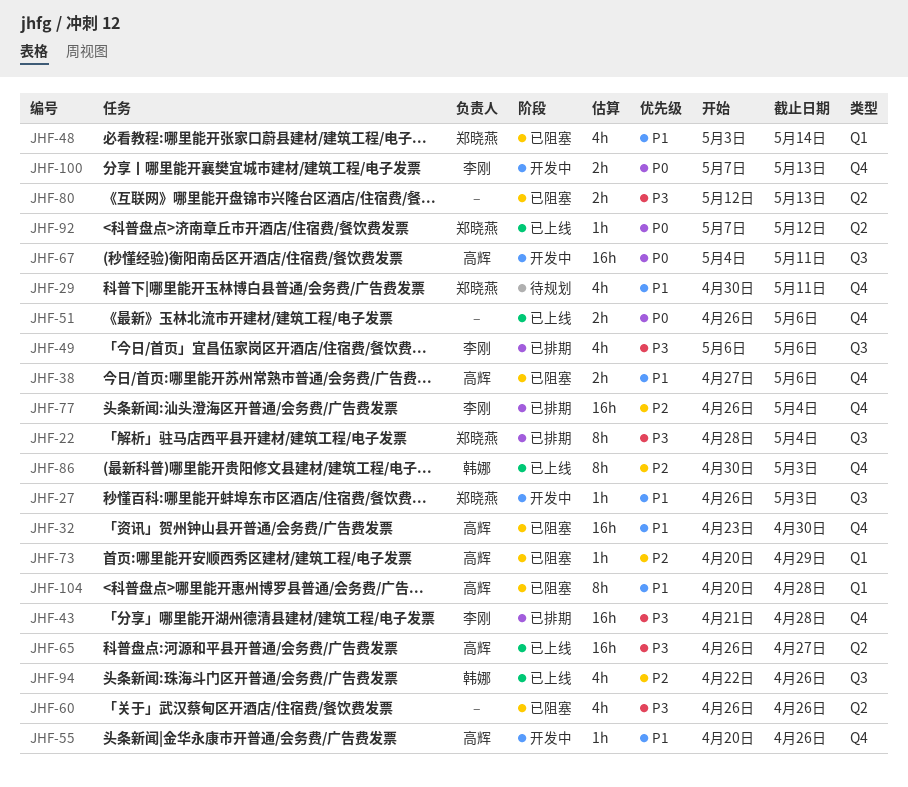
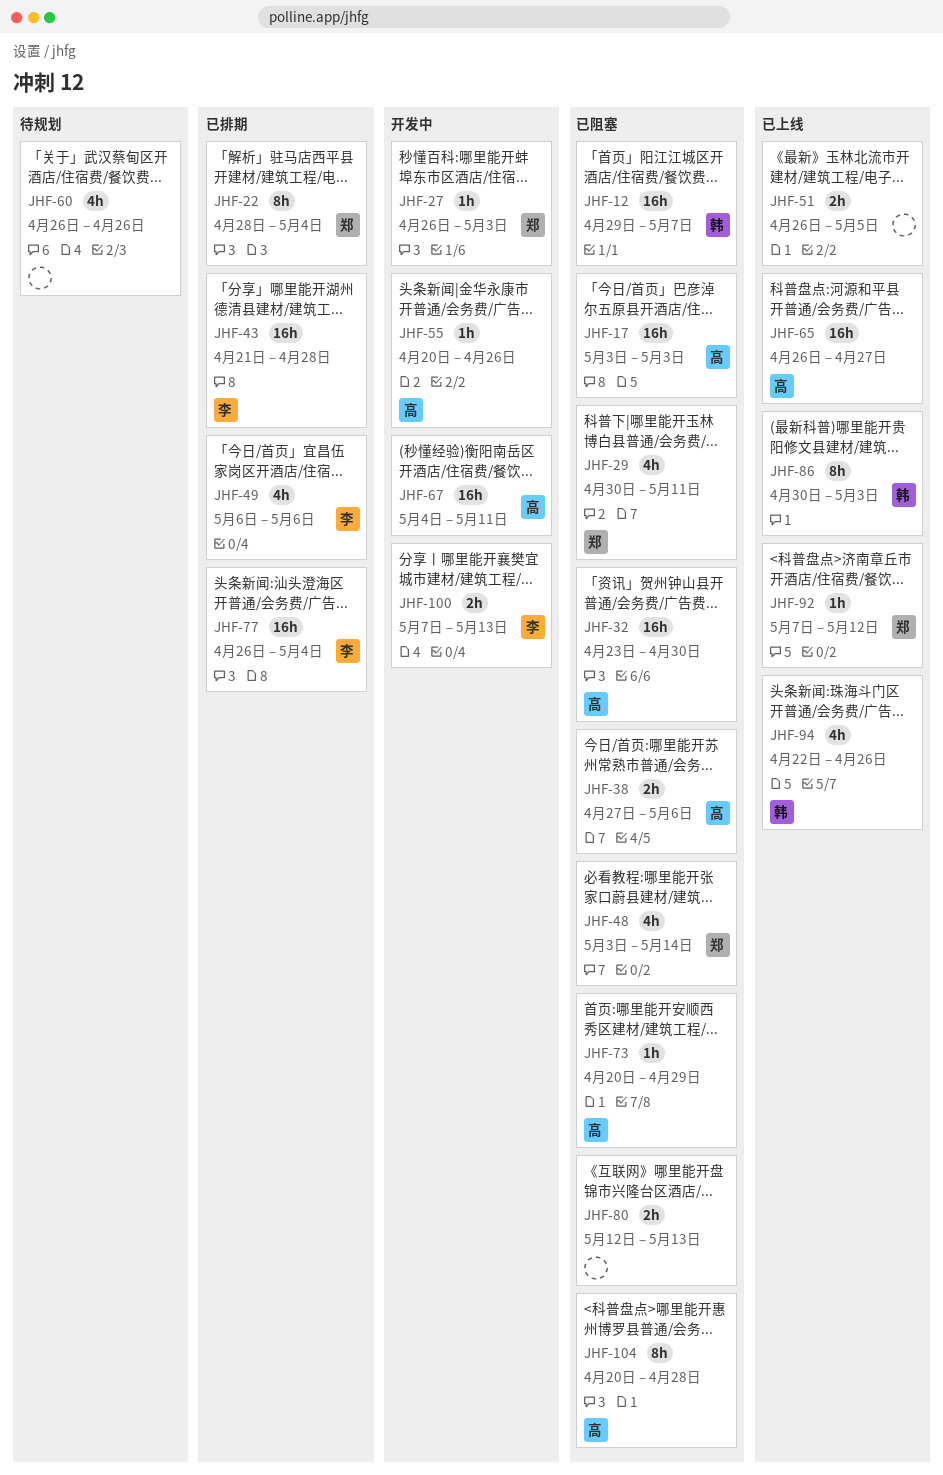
JHF-12: none -> present
JHF-17: none -> present
JHF-29, status: 待规划 -> 已阻塞
JHF-51, due: May 6 -> May 5
JHF-60, status: 已阻塞 -> 待规划

